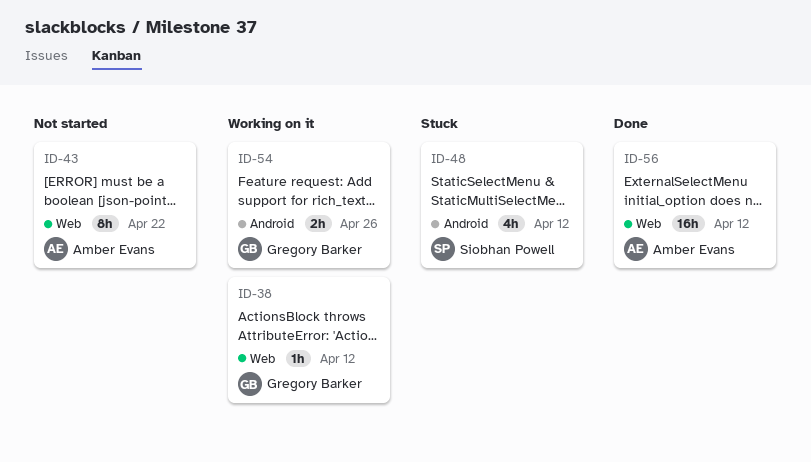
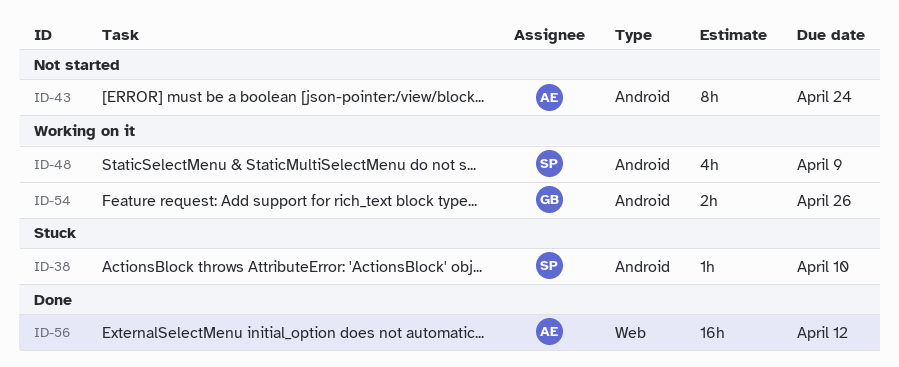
ID-38, status: Working on it -> Stuck
ID-38, owner: Gregory Barker -> Siobhan Powell
ID-38, label: Web -> Android
ID-38, due: Apr 12 -> Apr 10
ID-43, label: Web -> Android
ID-43, due: Apr 22 -> Apr 24
ID-48, status: Stuck -> Working on it
ID-48, due: Apr 12 -> Apr 9

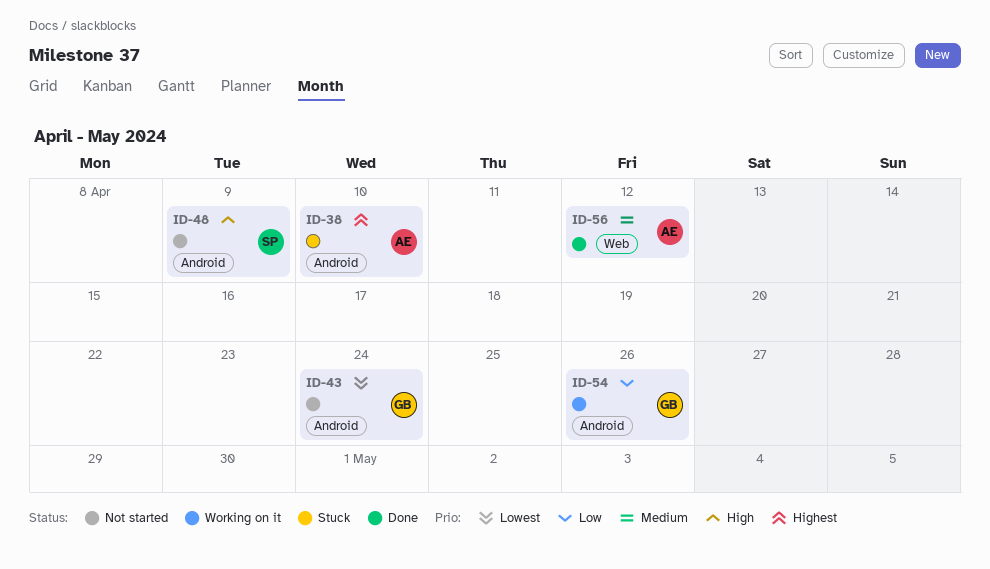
ID-38, owner: SP -> AE
ID-43, owner: AE -> GB
ID-48, status: Working on it -> Not started

